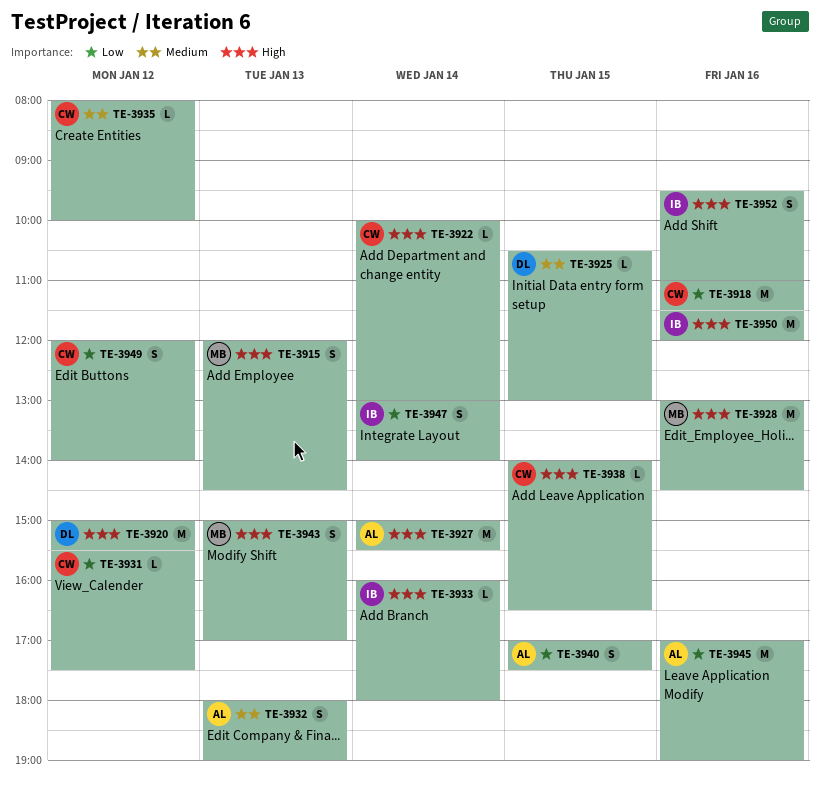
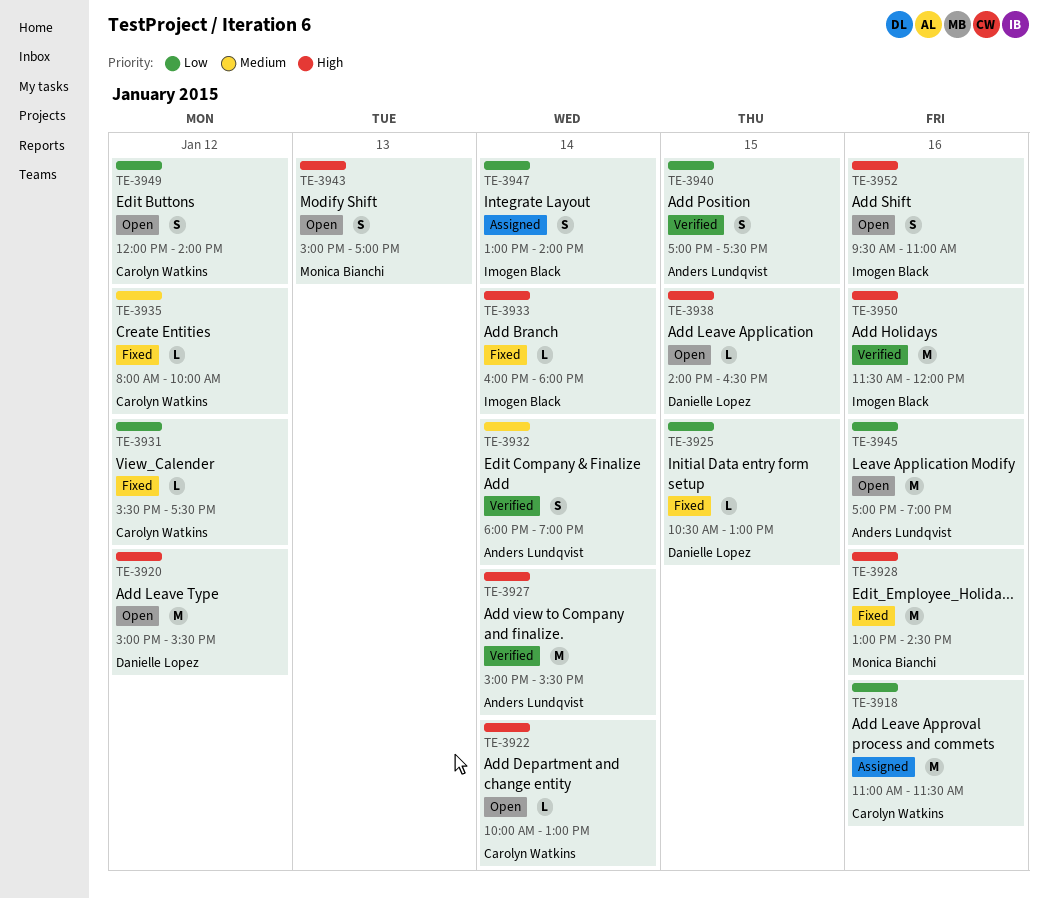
TE-3915: present -> none
TE-3925, priority: Medium -> Low
TE-3932, day: Jan 13 -> Jan 14
TE-3938, owner: Carolyn Watkins -> Danielle Lopez

